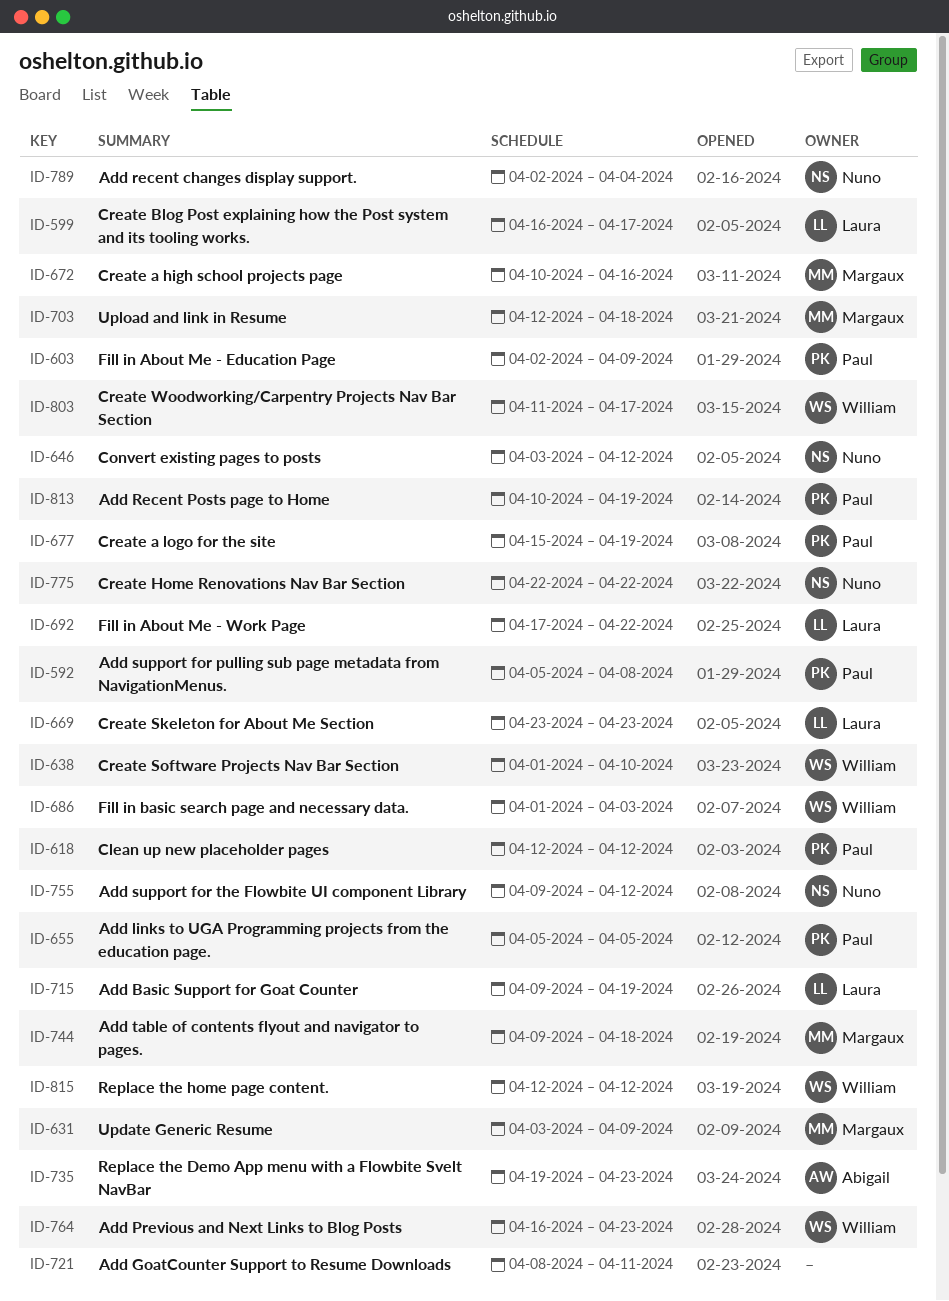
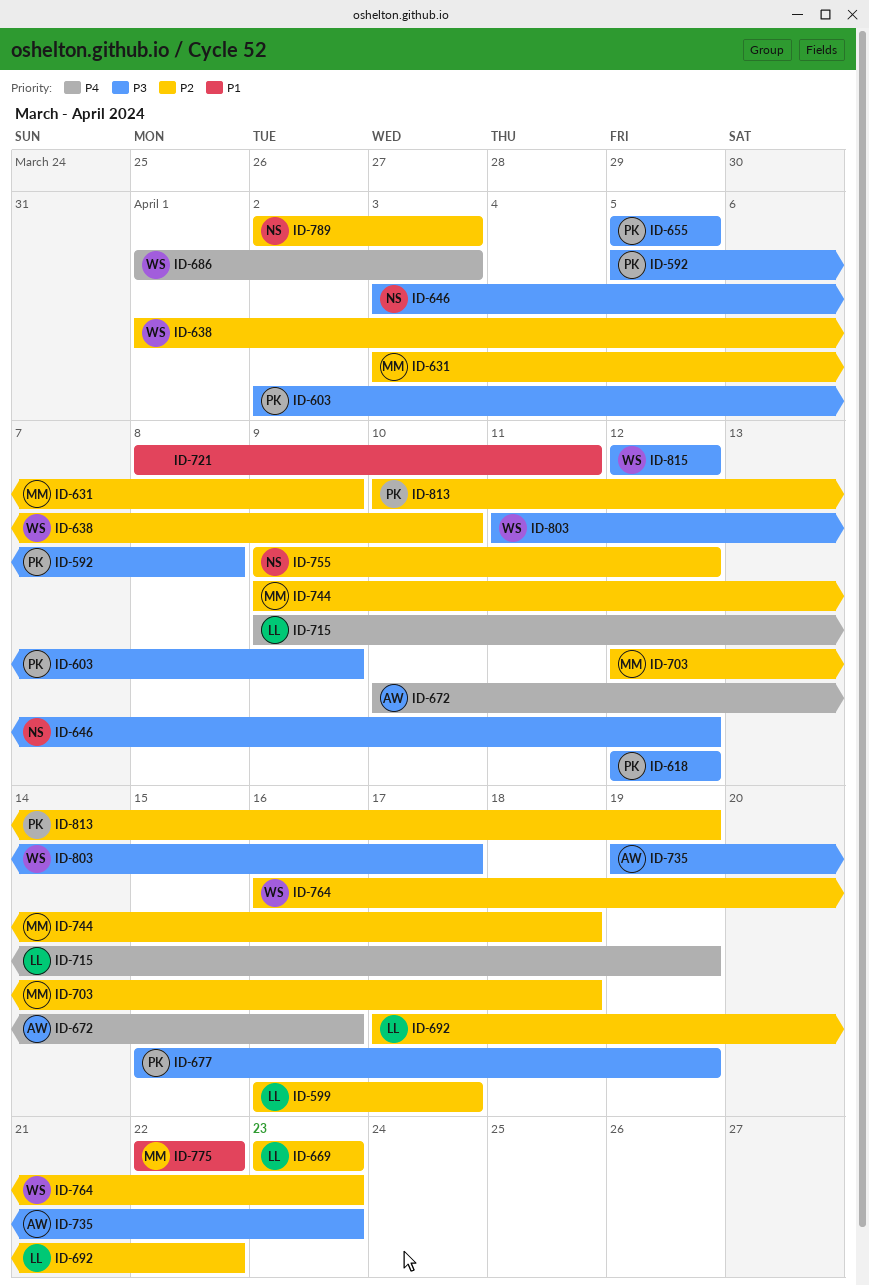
ID-672, owner: Margaux -> Abigail
ID-775, owner: Nuno -> Margaux
ID-789, due: Apr 4 -> Apr 3

